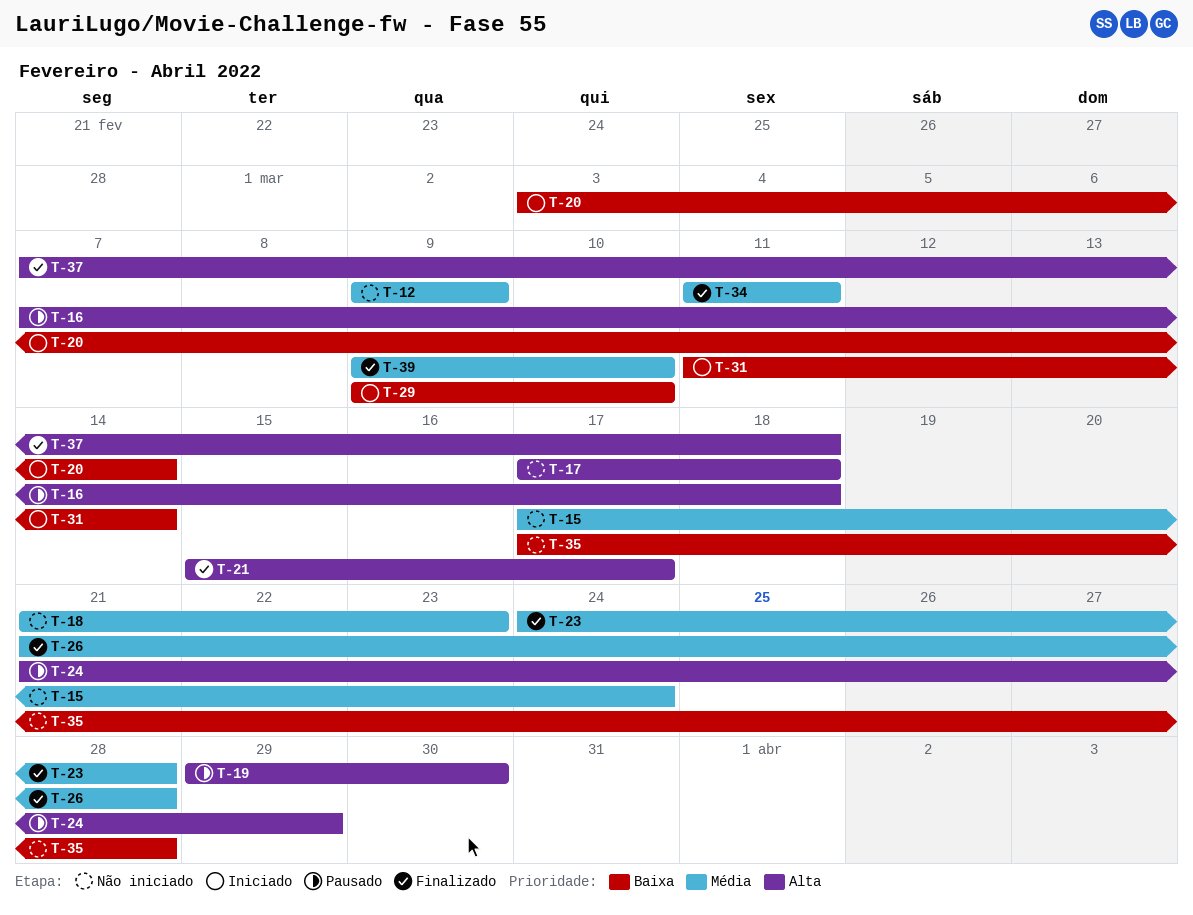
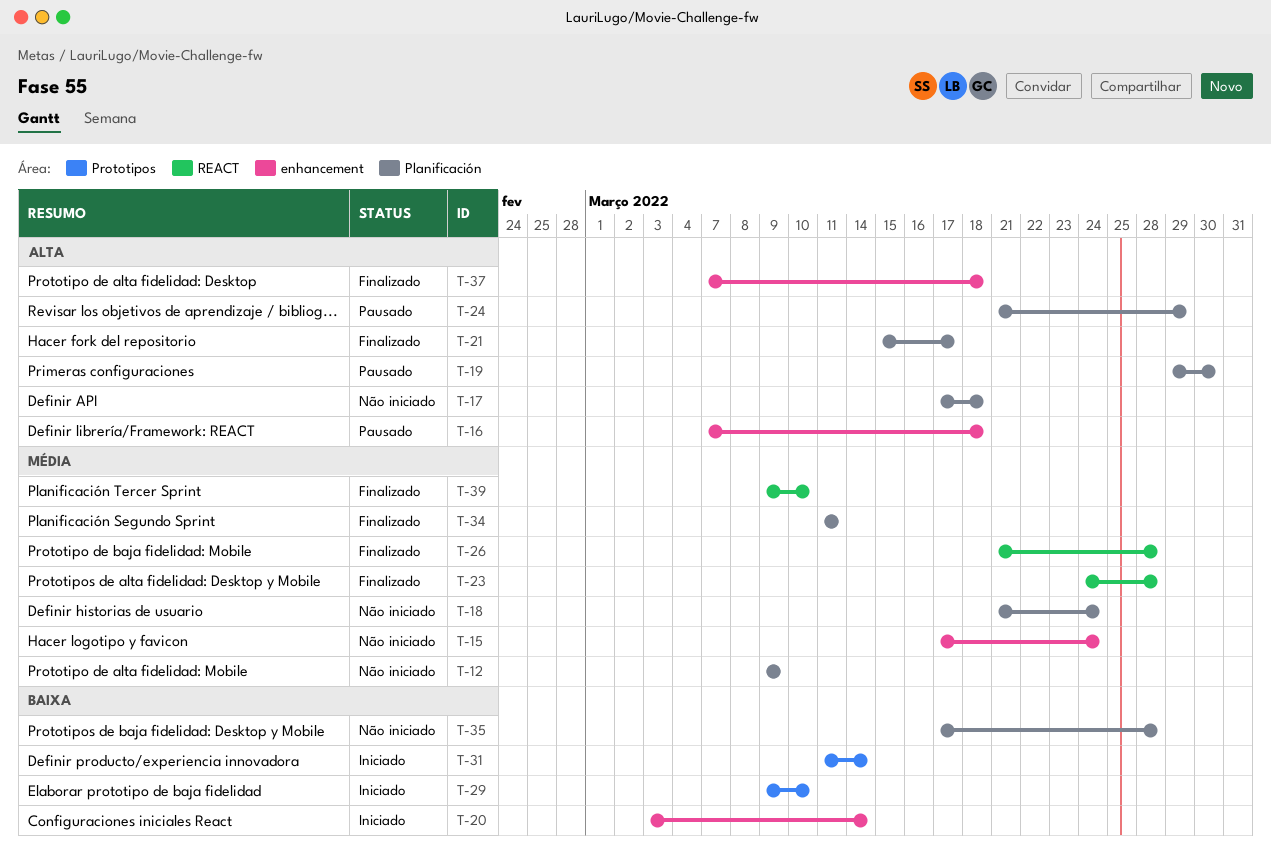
T-18, due: Mar 23 -> Mar 24

